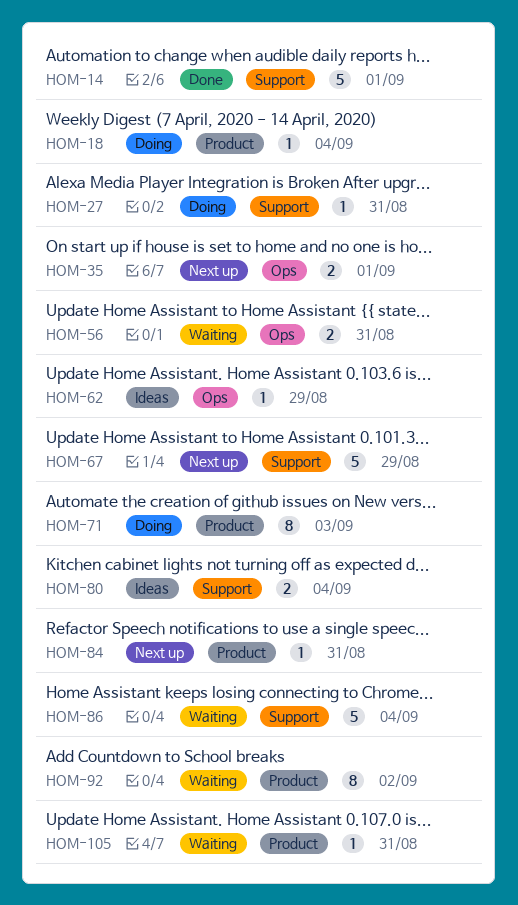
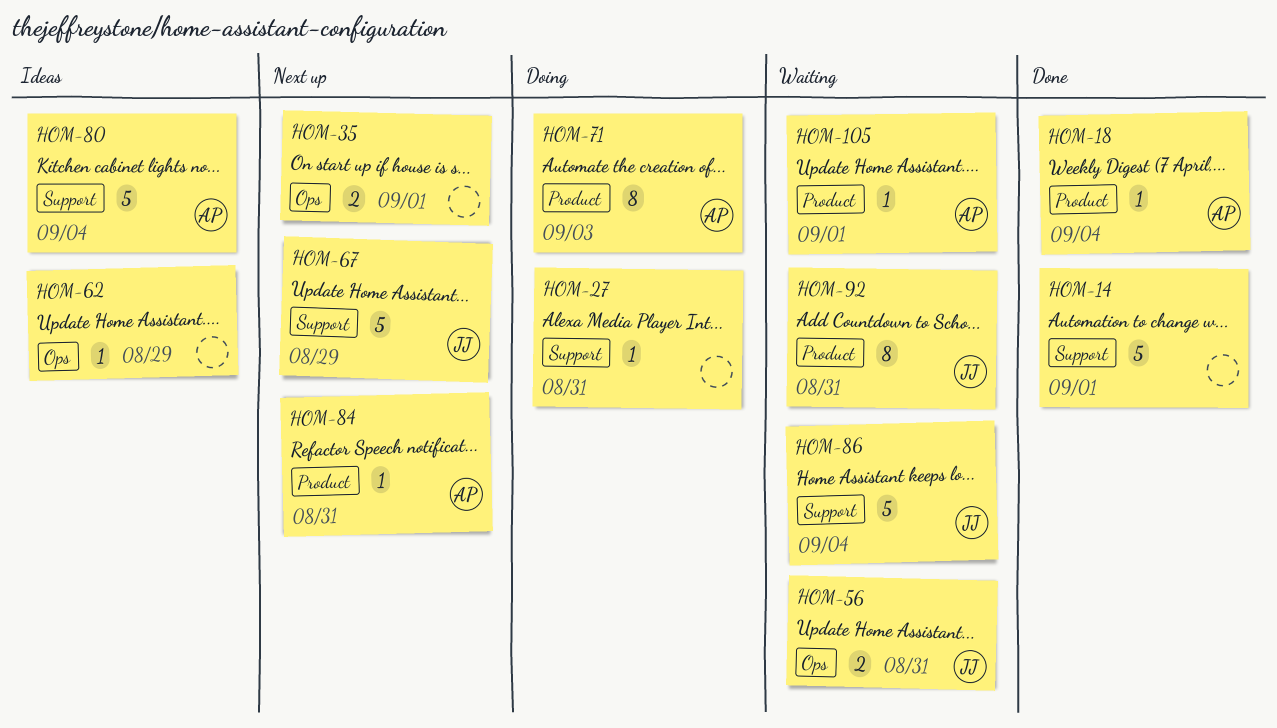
HOM-18, status: Doing -> Done
HOM-80, estimate: 2 -> 5
HOM-92, due: Sep 2 -> Aug 31
HOM-105, due: Aug 31 -> Sep 1

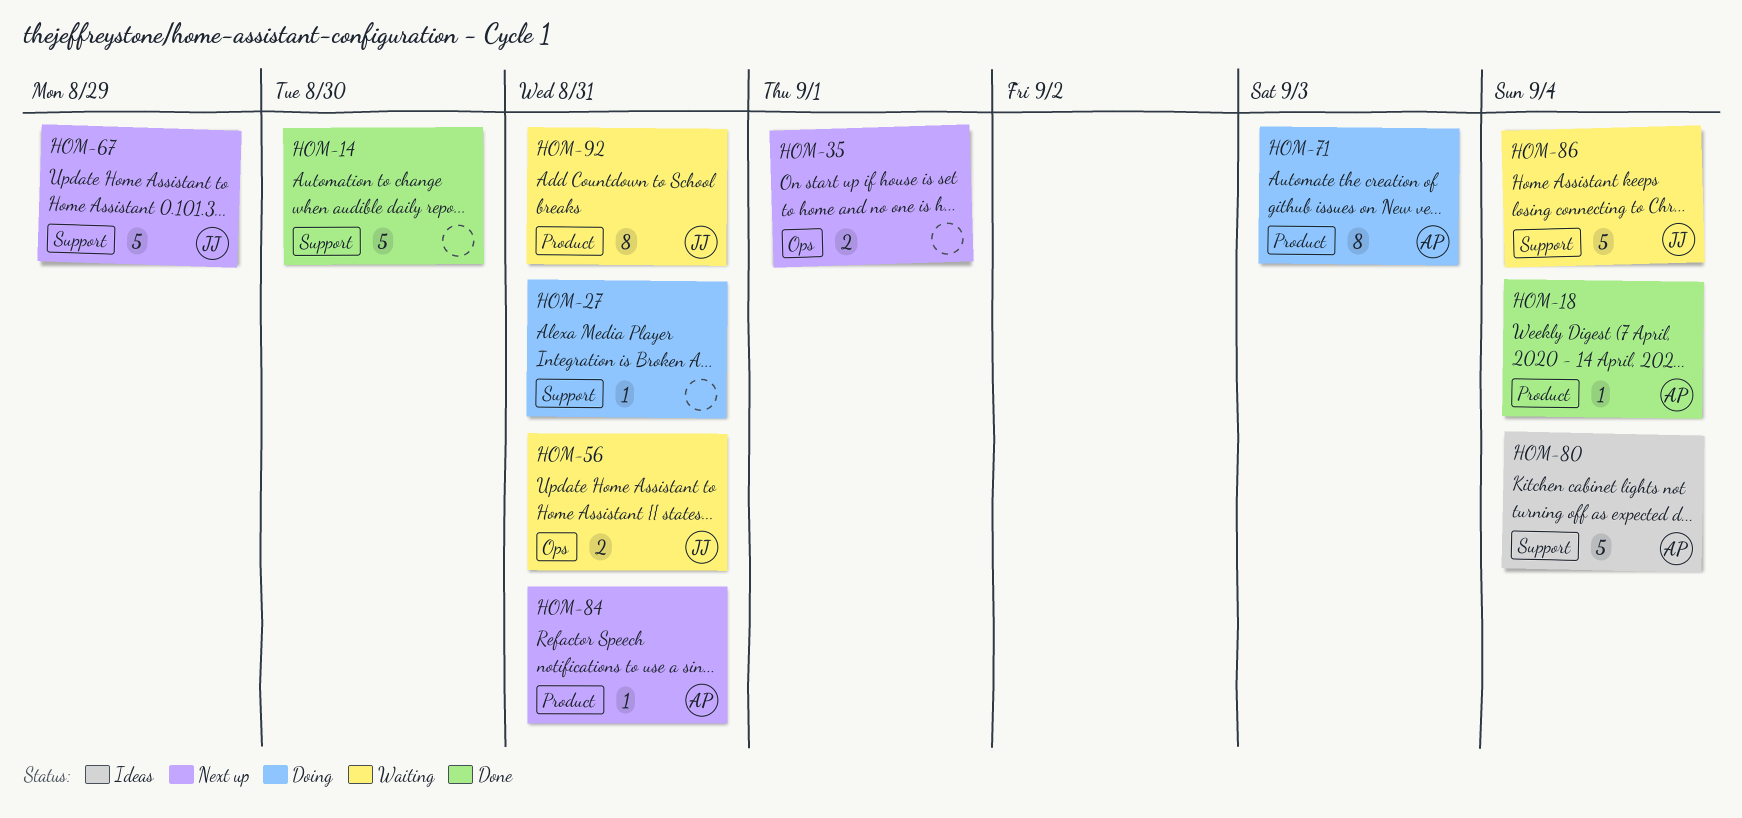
HOM-14, due: Sep 1 -> Aug 30
HOM-62: present -> none
HOM-105: present -> none

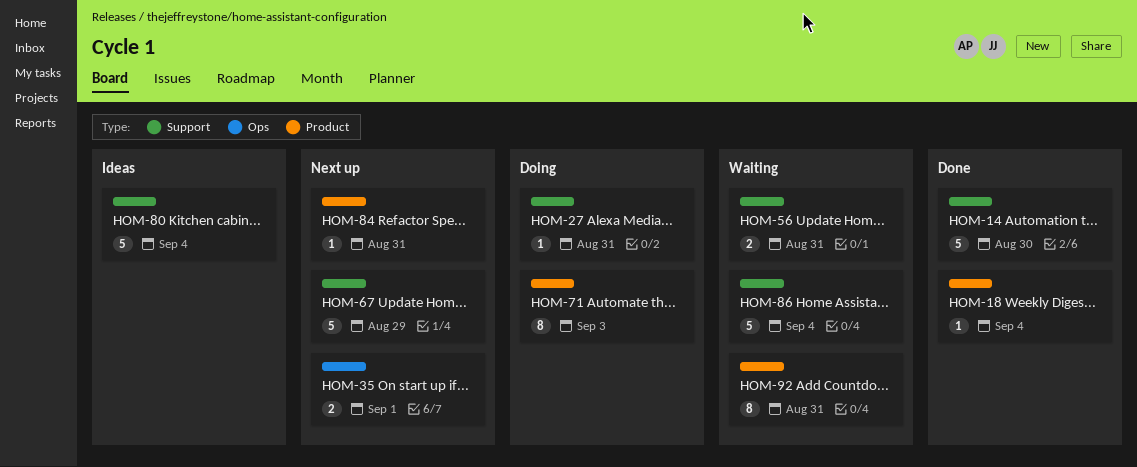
HOM-56, label: Ops -> Support

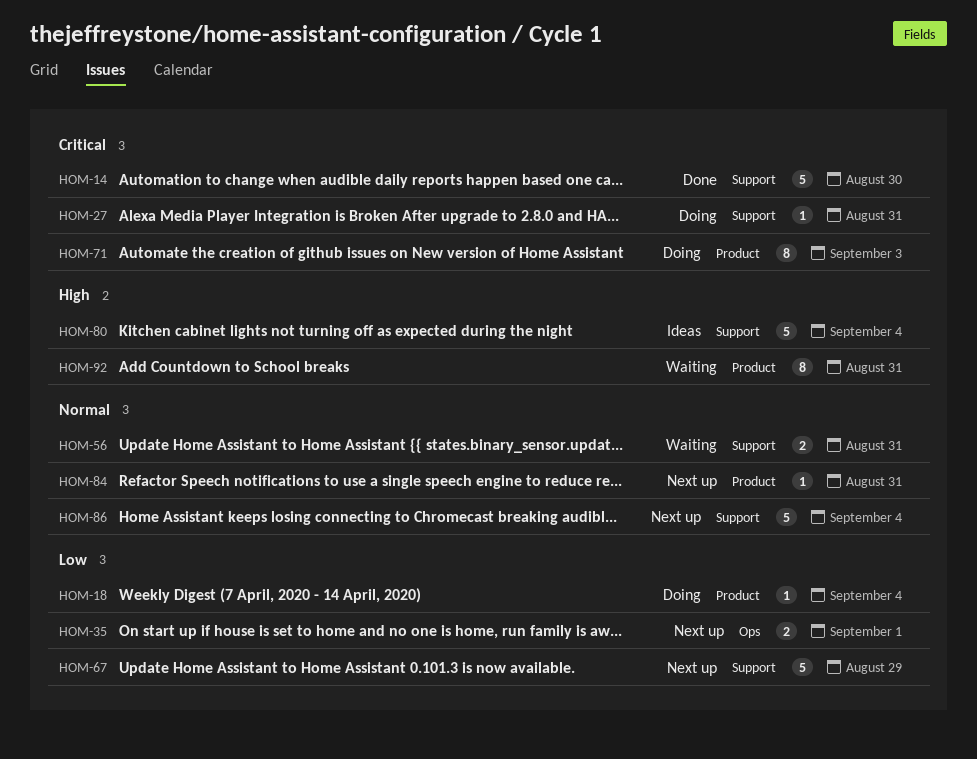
HOM-18, status: Done -> Doing
HOM-86, status: Waiting -> Next up

